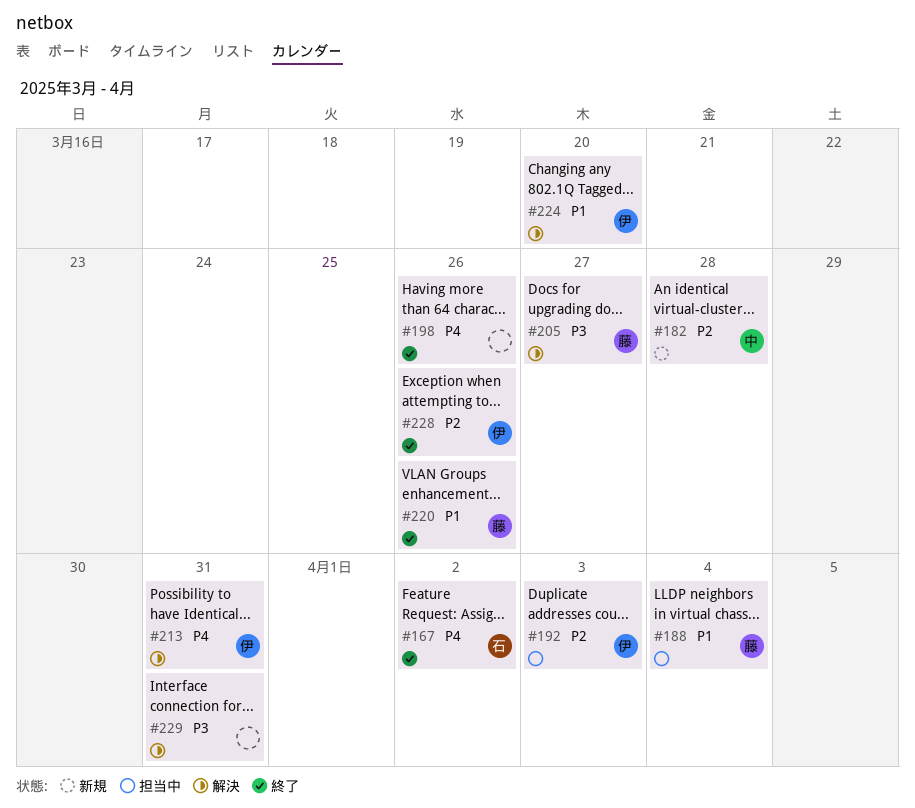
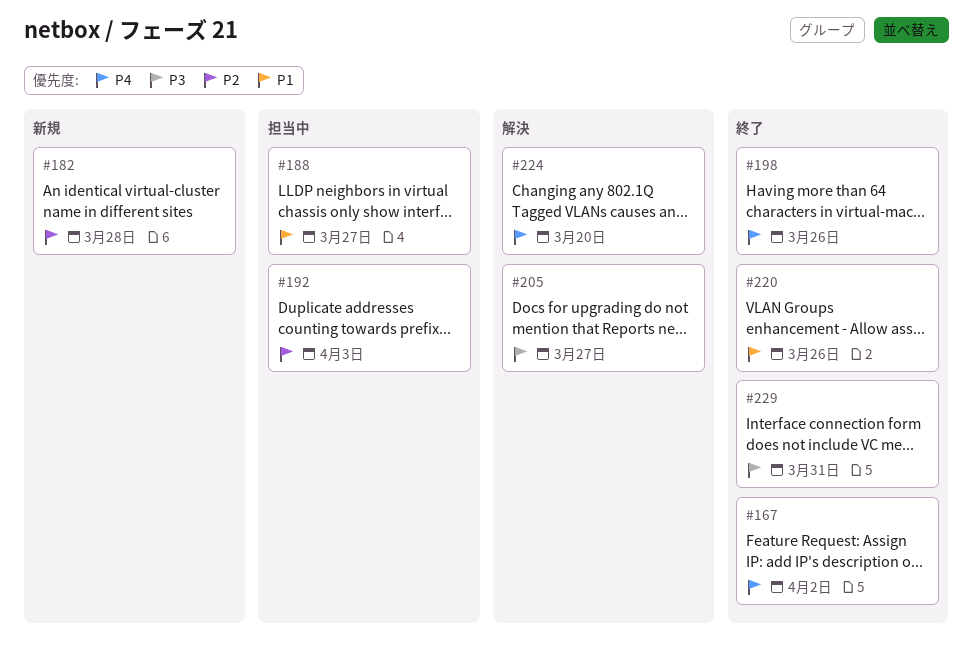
#188, due: Apr 4 -> Mar 27
#213: present -> none
#224, priority: P1 -> P4
#228: present -> none
#229, status: 解決 -> 終了

